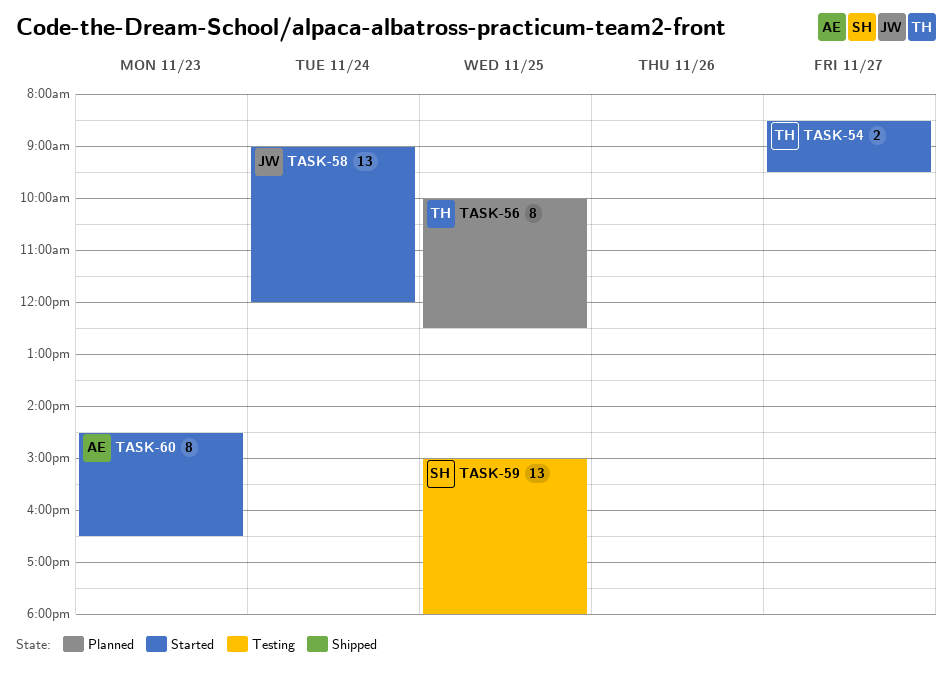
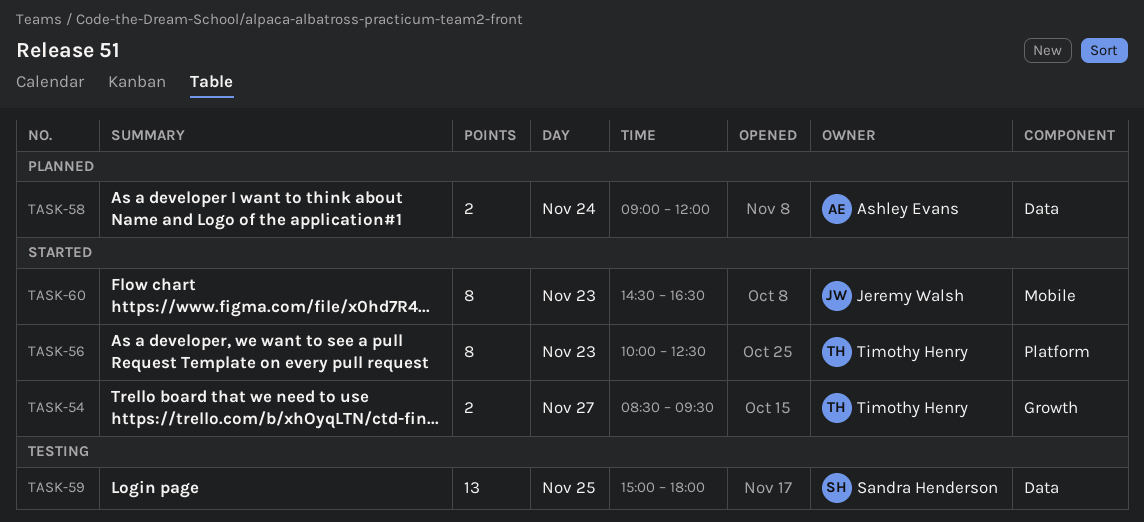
TASK-56, status: Planned -> Started
TASK-56, day: Nov 25 -> Nov 23
TASK-58, status: Started -> Planned
TASK-58, owner: Jeremy Walsh -> Ashley Evans
TASK-58, estimate: 13 -> 2
TASK-60, owner: Ashley Evans -> Jeremy Walsh

